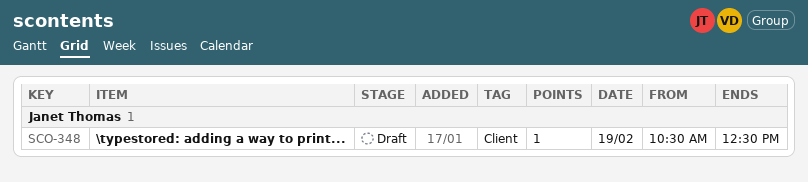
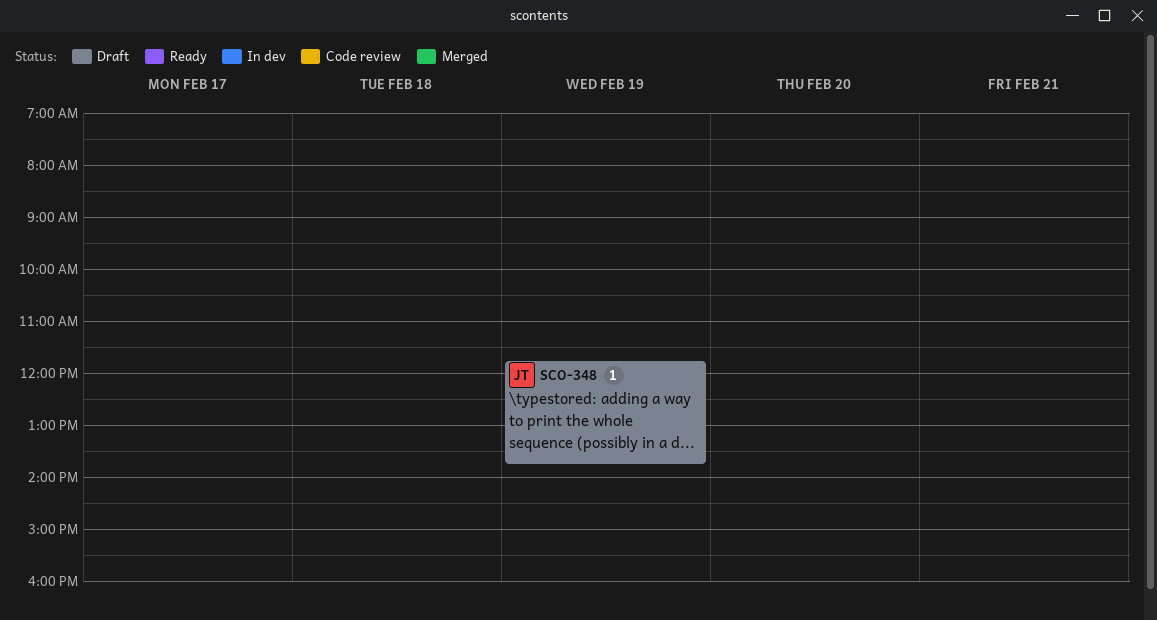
SCO-348, begins: 10:30 -> 11:45
SCO-348, ends: 12:30 -> 13:45

